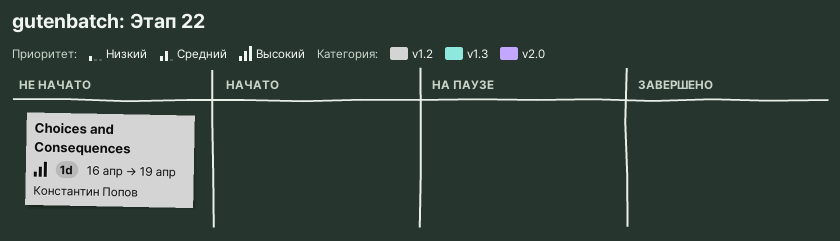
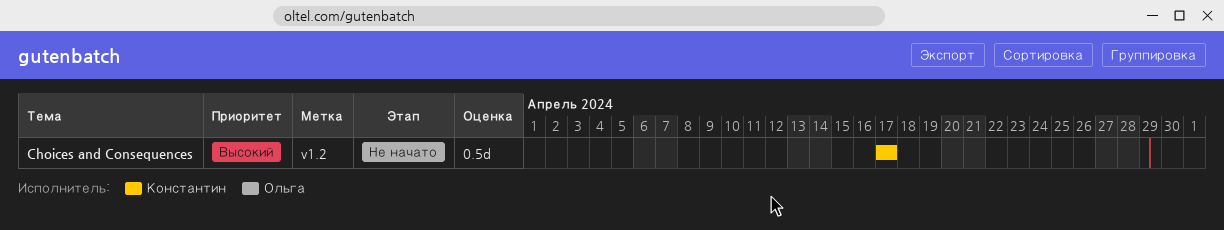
Choices and Consequences, estimate: 1d -> 0.5d
Choices and Consequences, start: Apr 16 -> Apr 17
Choices and Consequences, due: Apr 19 -> Apr 17

